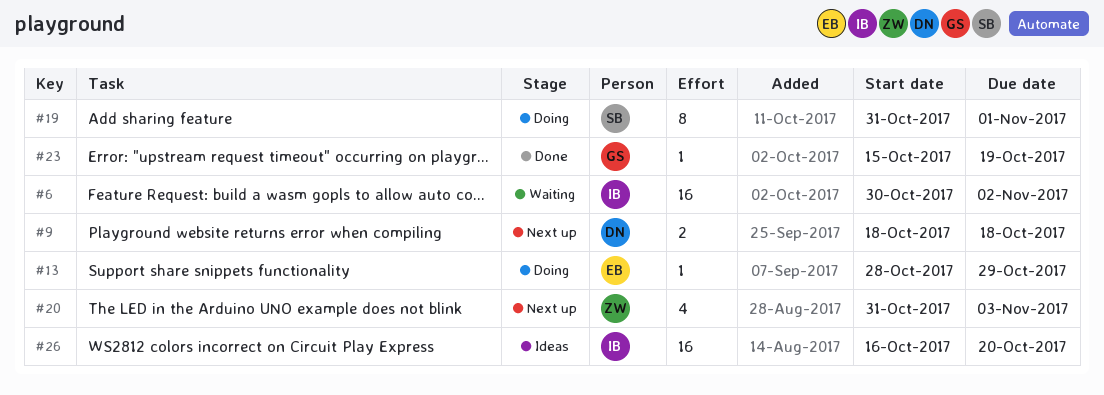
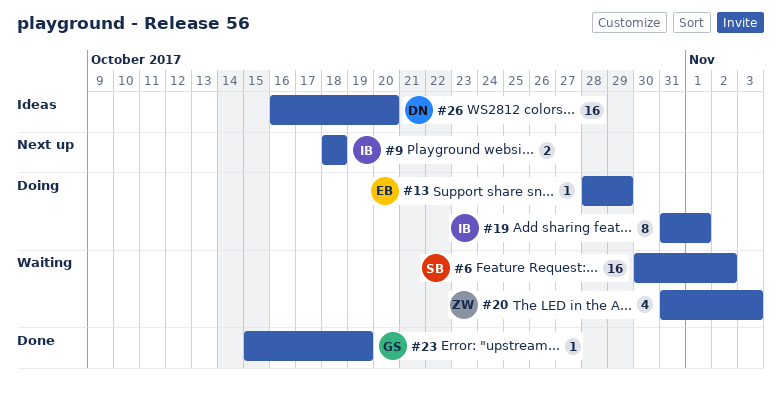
#6, owner: IB -> SB
#9, owner: DN -> IB
#19, owner: SB -> IB
#20, status: Next up -> Waiting
#26, owner: IB -> DN

